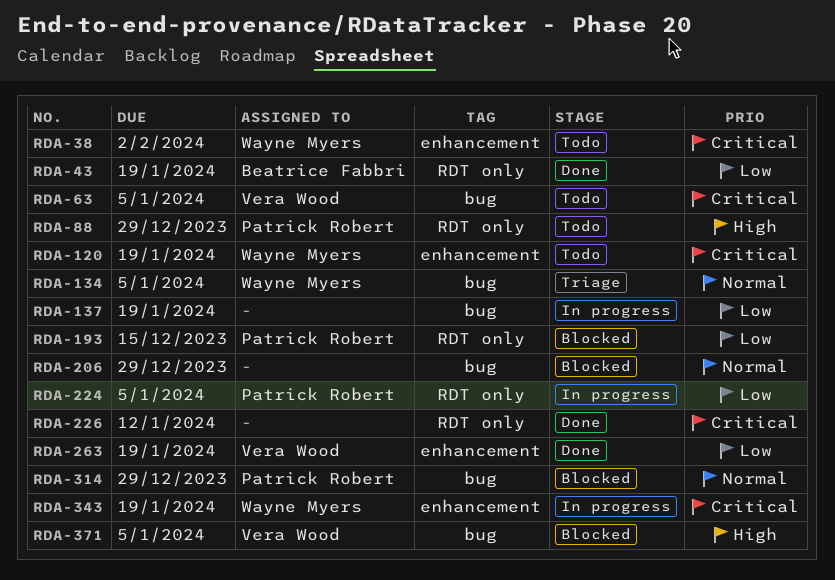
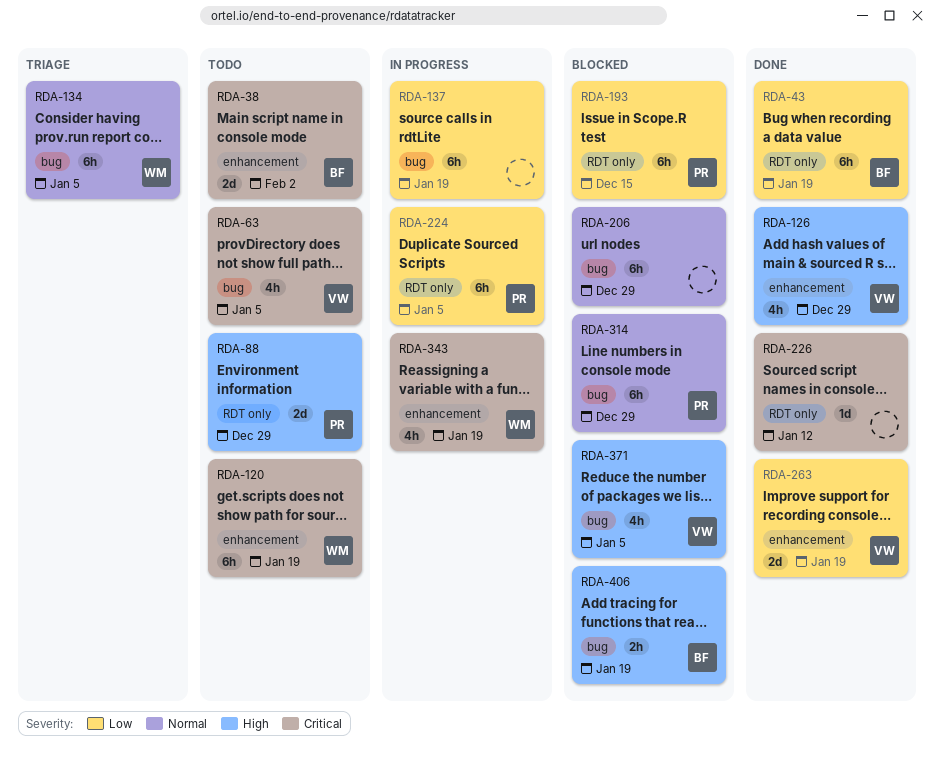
RDA-38, owner: Wayne Myers -> Beatrice Fabbri
RDA-126: none -> present
RDA-406: none -> present

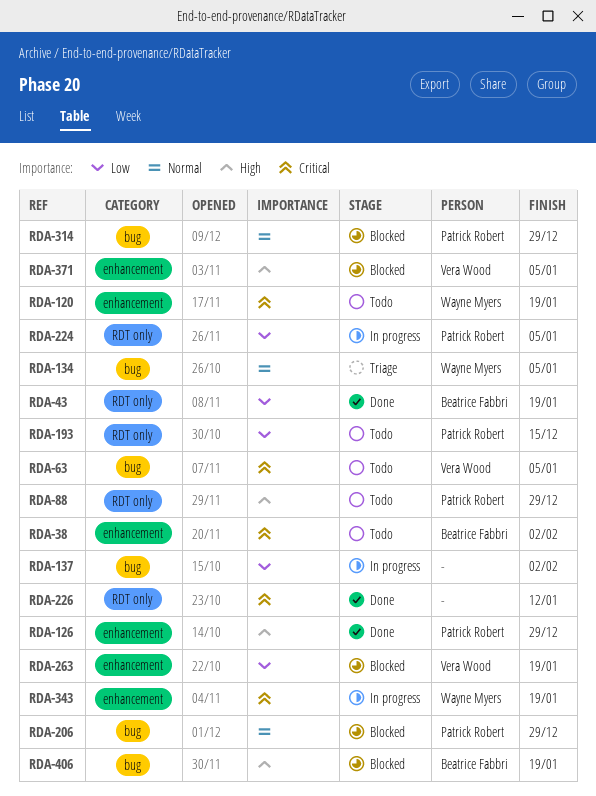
RDA-126, owner: Vera Wood -> Patrick Robert
RDA-137, due: Jan 19 -> Feb 2
RDA-193, status: Blocked -> Todo
RDA-206, owner: none -> Patrick Robert
RDA-263, status: Done -> Blocked
RDA-371, label: bug -> enhancement

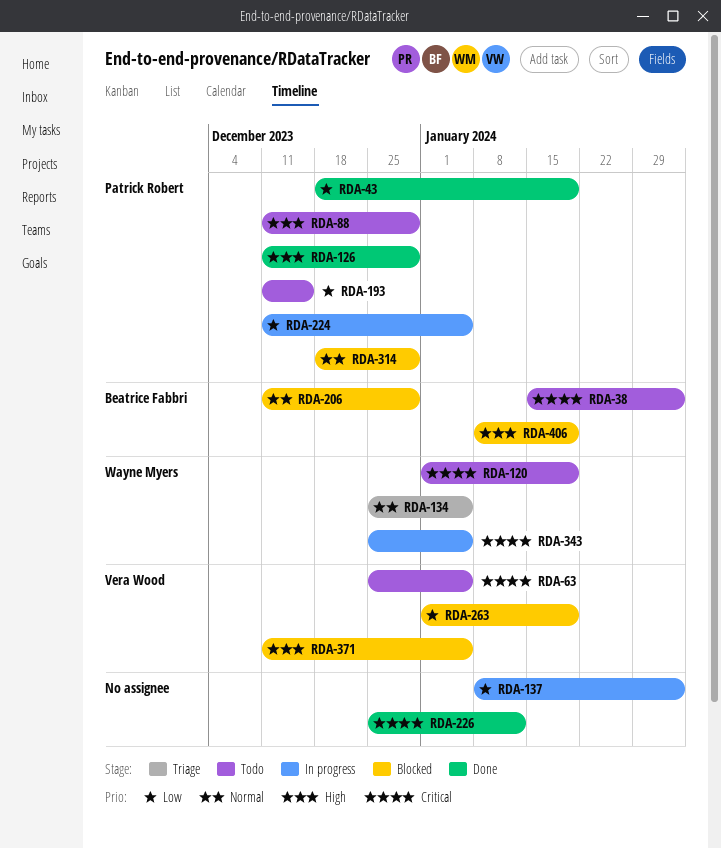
RDA-43, owner: Beatrice Fabbri -> Patrick Robert
RDA-206, owner: Patrick Robert -> Beatrice Fabbri
RDA-343, due: Jan 19 -> Jan 5

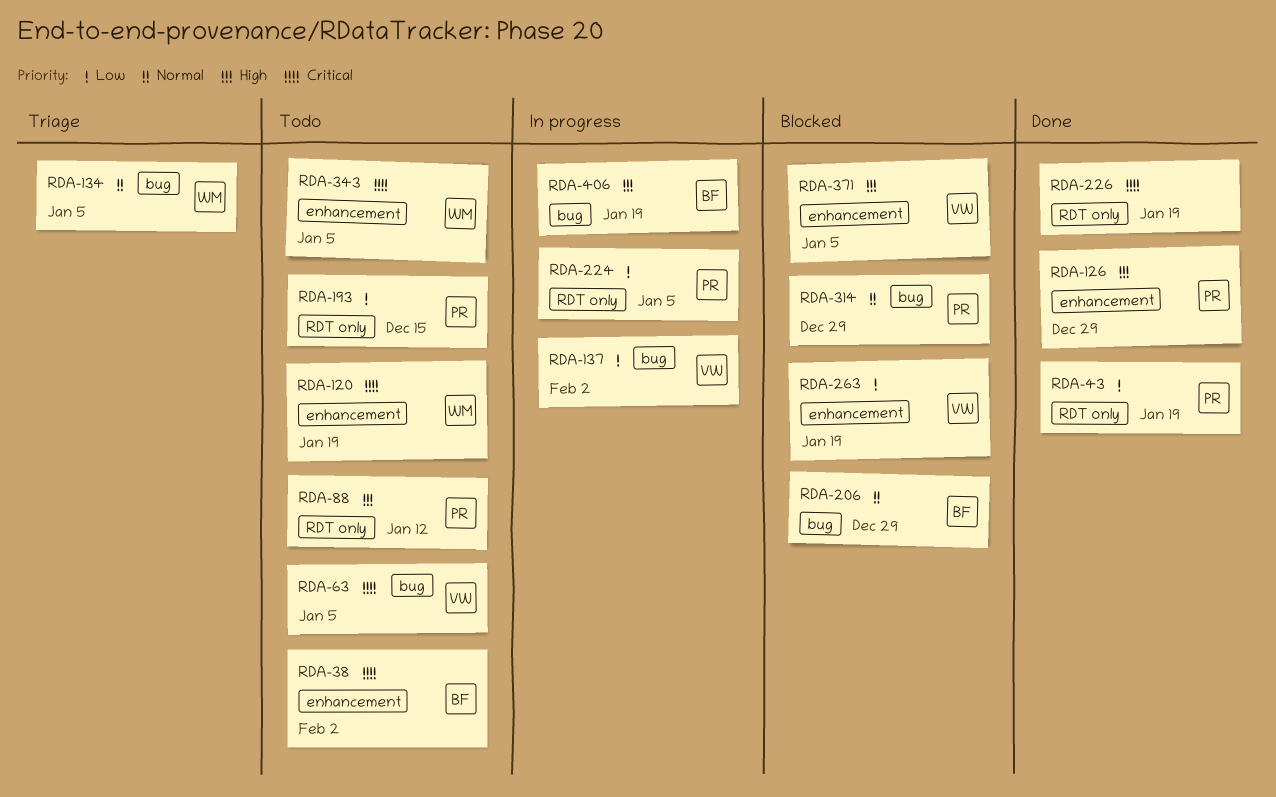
RDA-88, due: Dec 29 -> Jan 12
RDA-137, owner: none -> Vera Wood
RDA-226, due: Jan 12 -> Jan 19
RDA-343, status: In progress -> Todo
RDA-406, status: Blocked -> In progress

